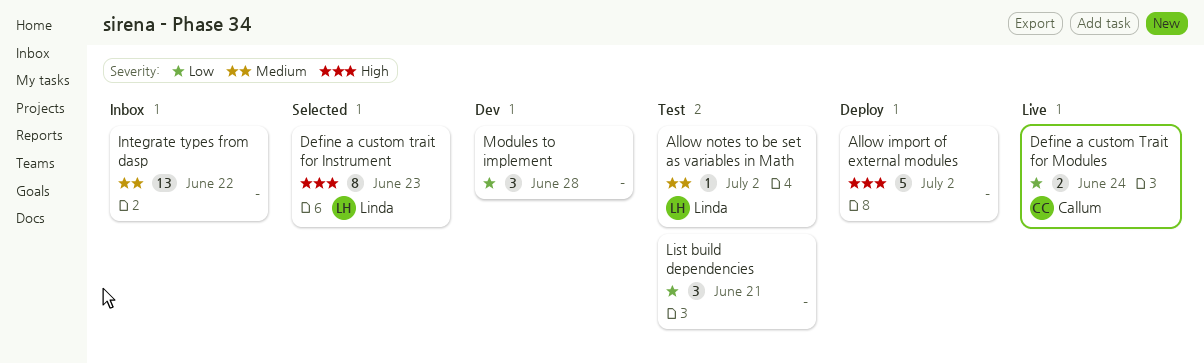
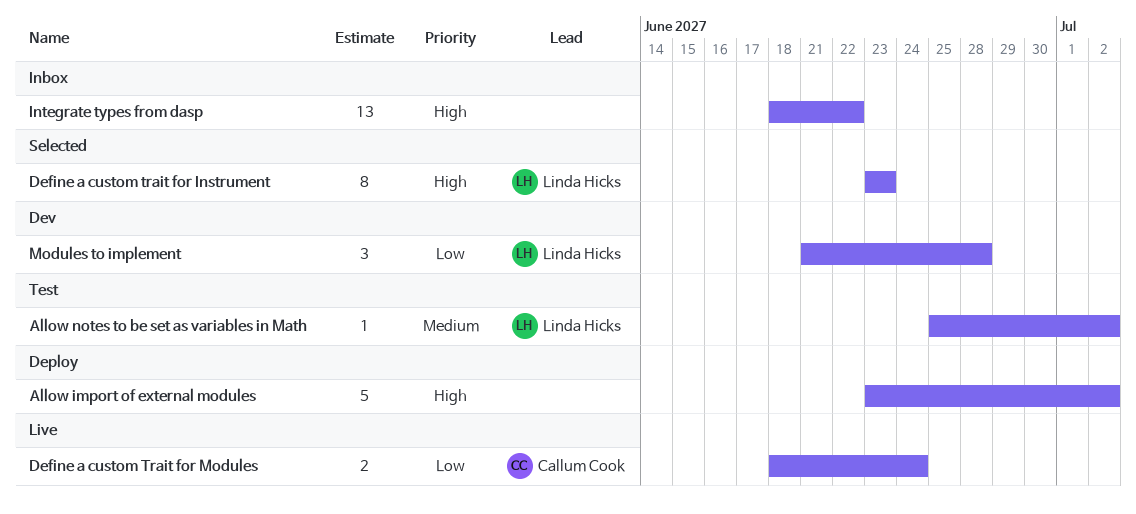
Integrate types from dasp, priority: Medium -> High
List build dependencies: present -> none
Modules to implement, owner: none -> Linda Hicks

